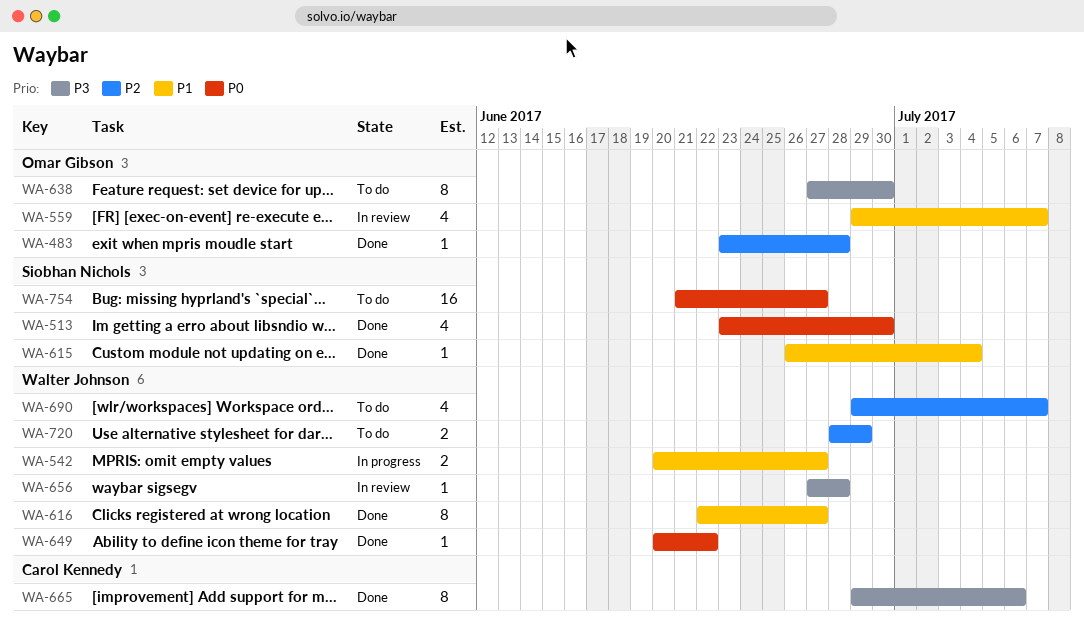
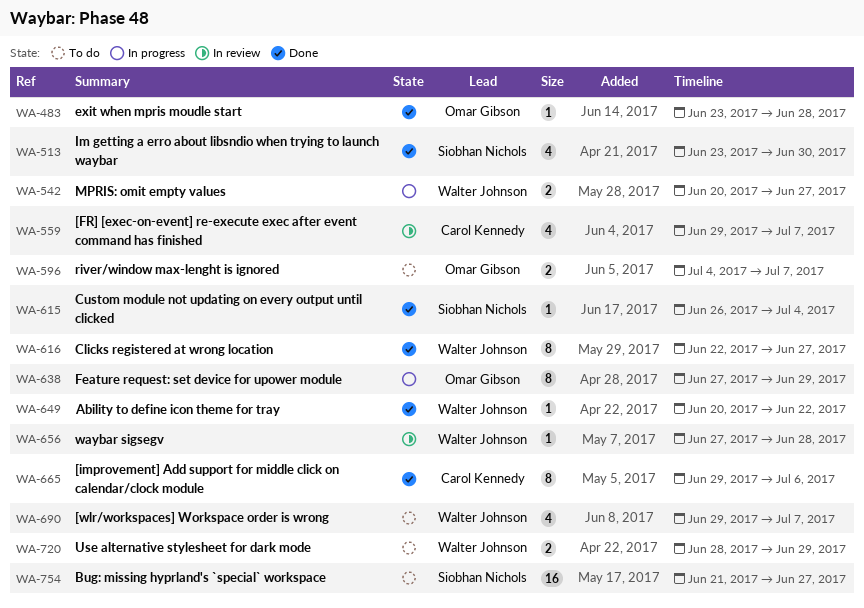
WA-559, owner: Omar Gibson -> Carol Kennedy
WA-596: none -> present
WA-638, status: To do -> In progress
WA-638, due: Jun 30 -> Jun 29

